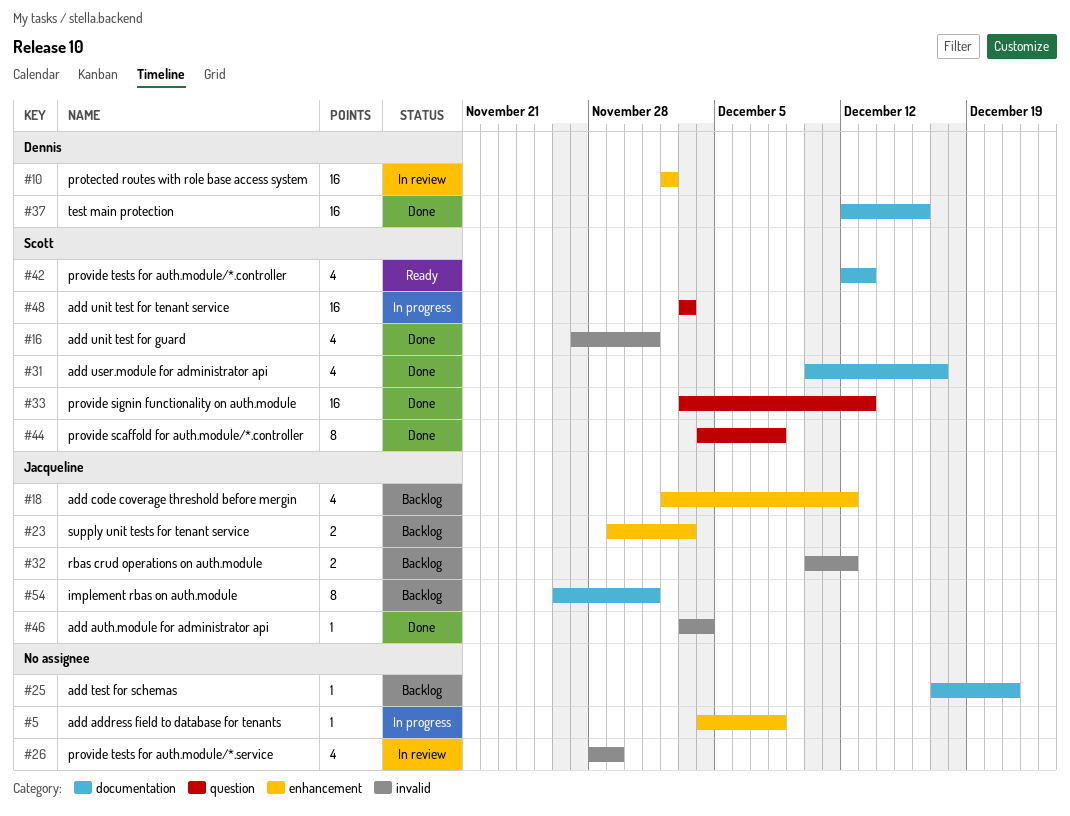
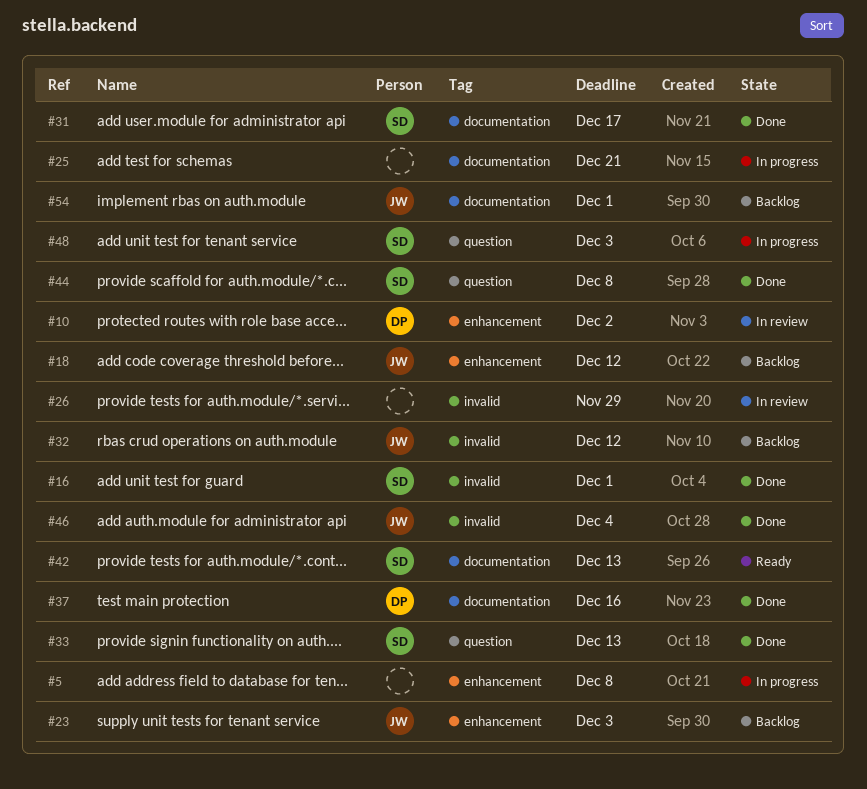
#25, status: Backlog -> In progress

